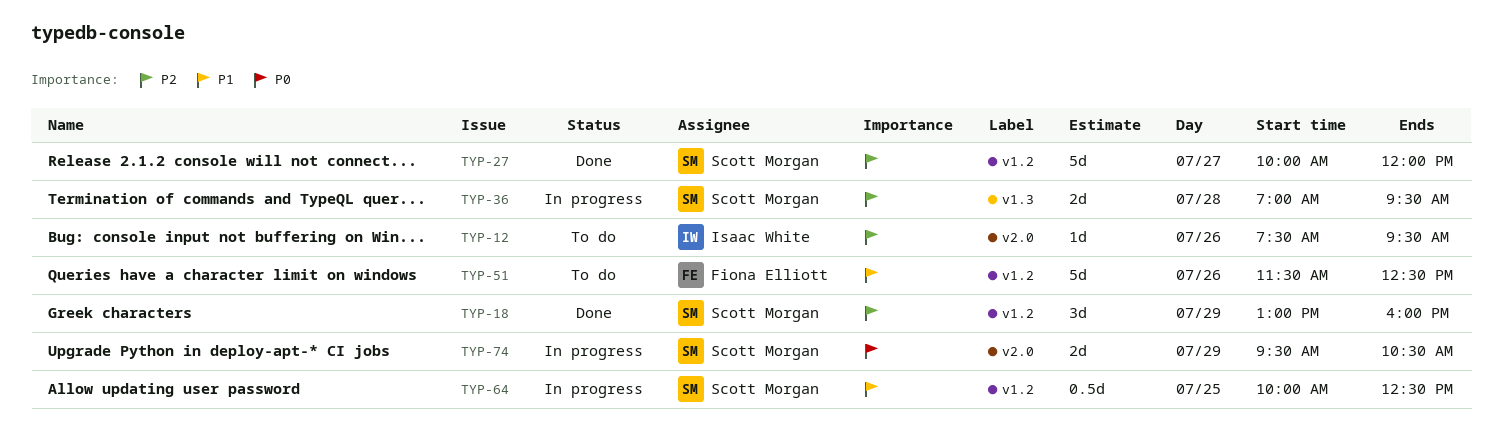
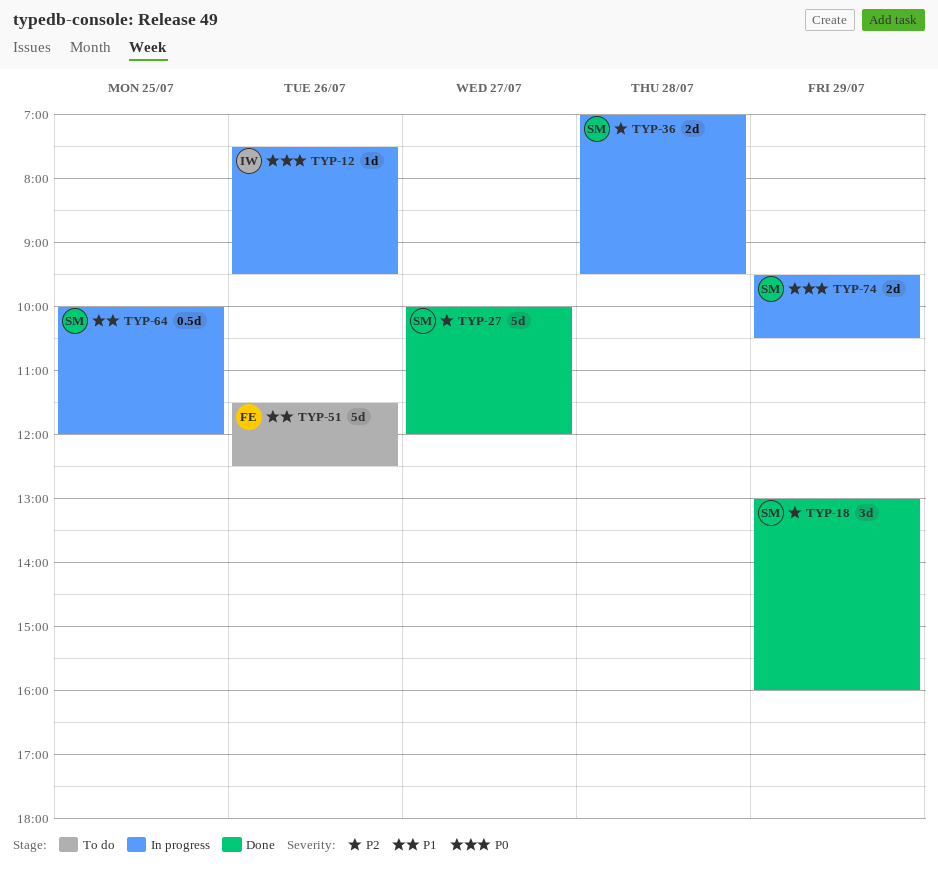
TYP-12, status: To do -> In progress
TYP-12, priority: P2 -> P0
TYP-64, ends: 12:30 -> 12:00

